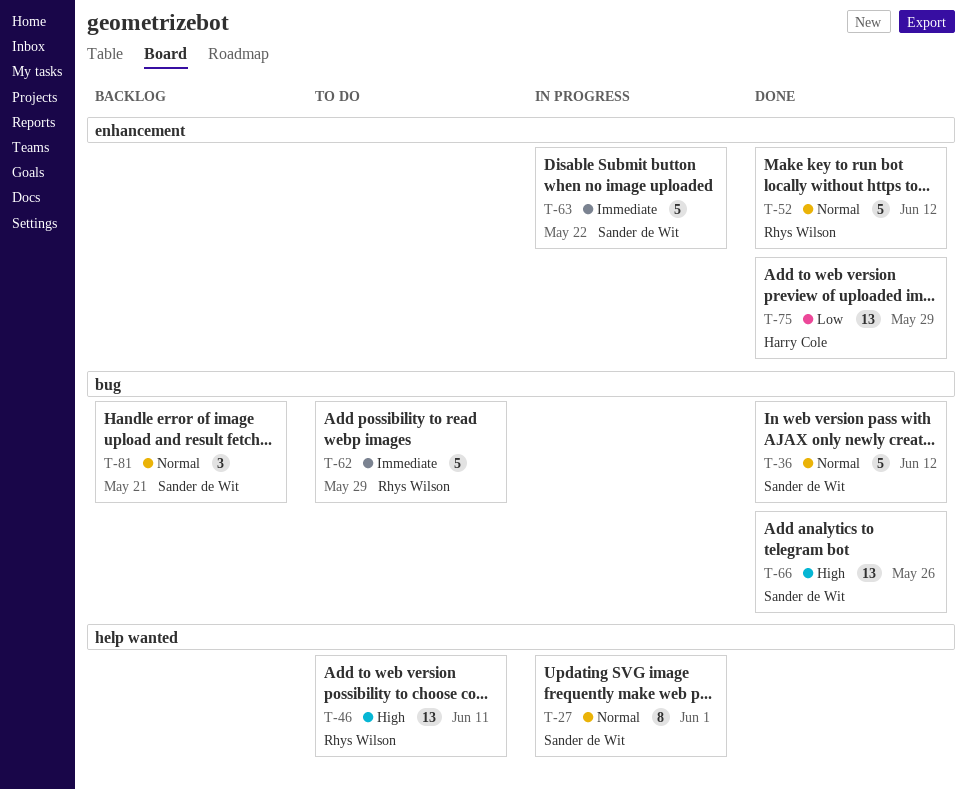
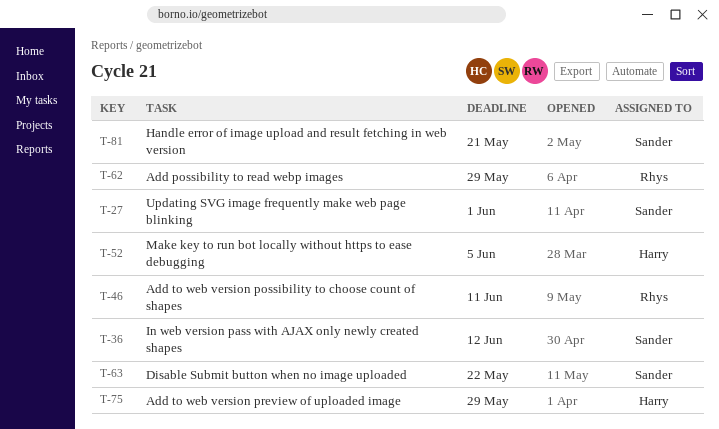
T-52, owner: Rhys Wilson -> Harry Cole
T-52, due: Jun 12 -> Jun 5
T-66: present -> none

